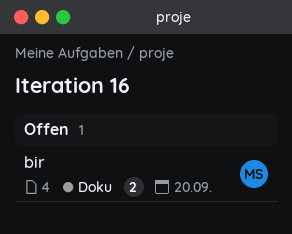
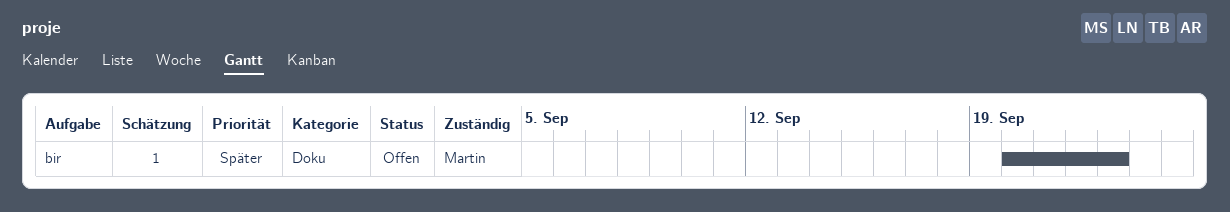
bir, estimate: 2 -> 1
bir, due: Sep 20 -> Sep 23

